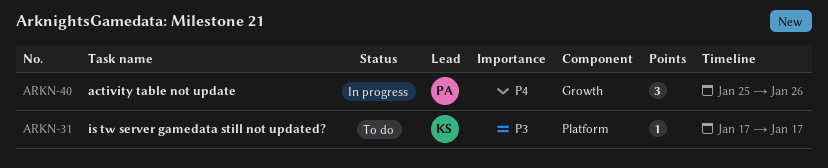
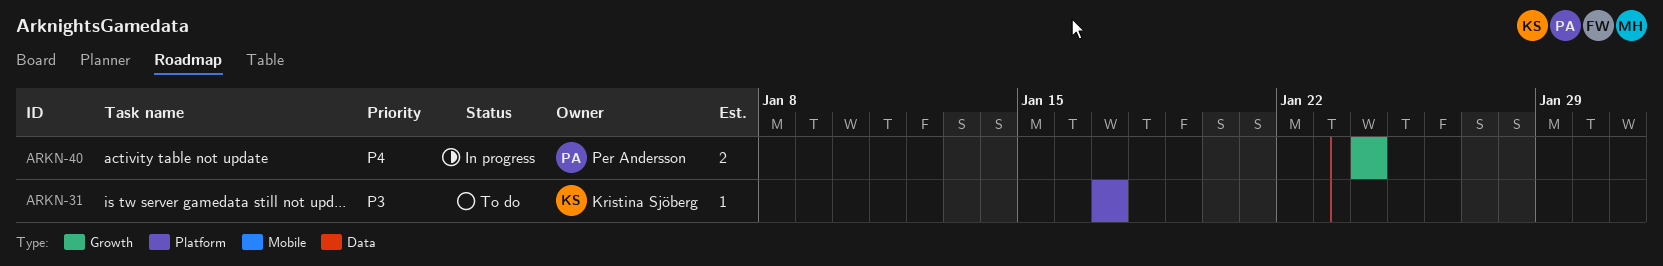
ARKN-40, estimate: 3 -> 2
ARKN-40, start: Jan 25 -> Jan 24
ARKN-40, due: Jan 26 -> Jan 24

